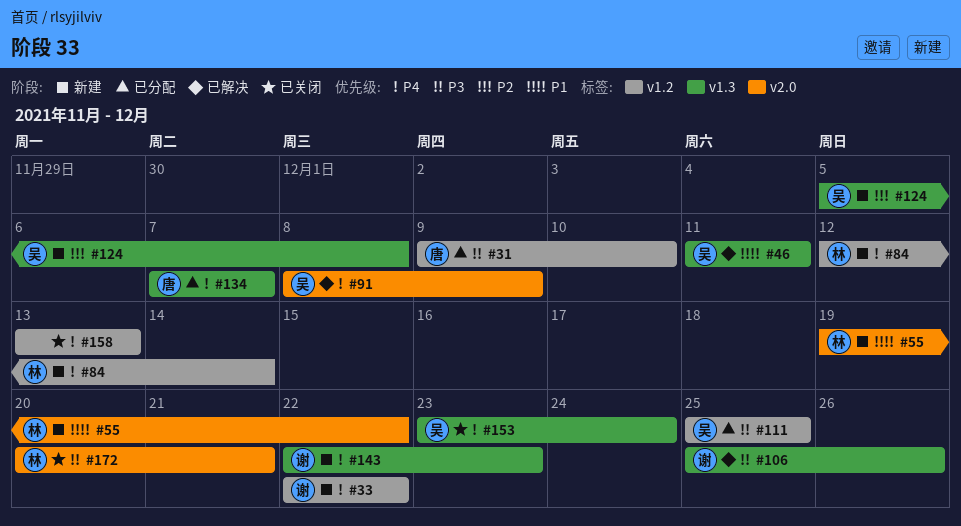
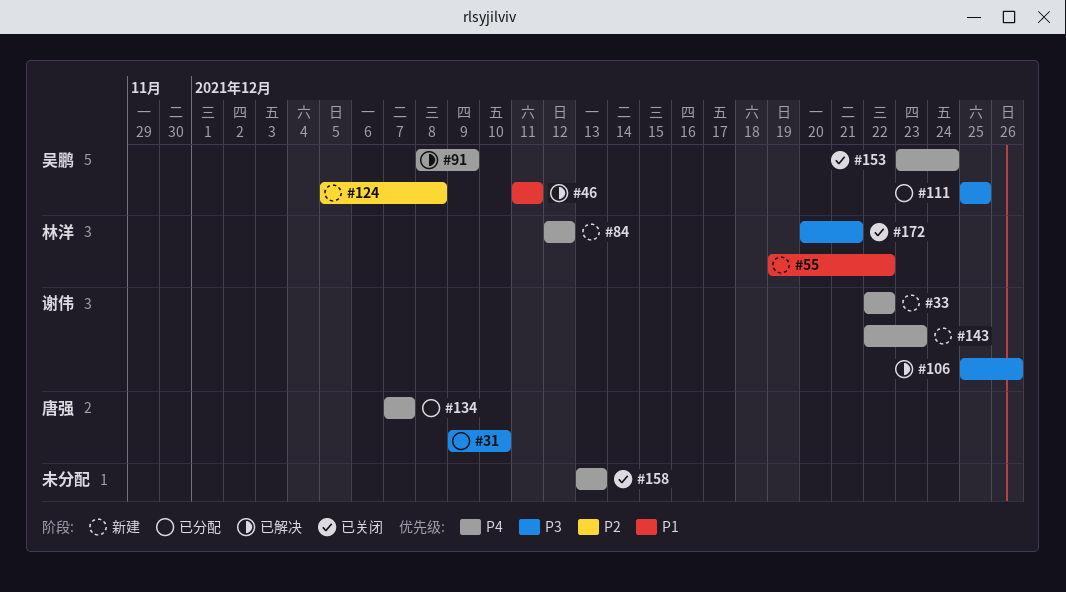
#84, due: Dec 14 -> Dec 12

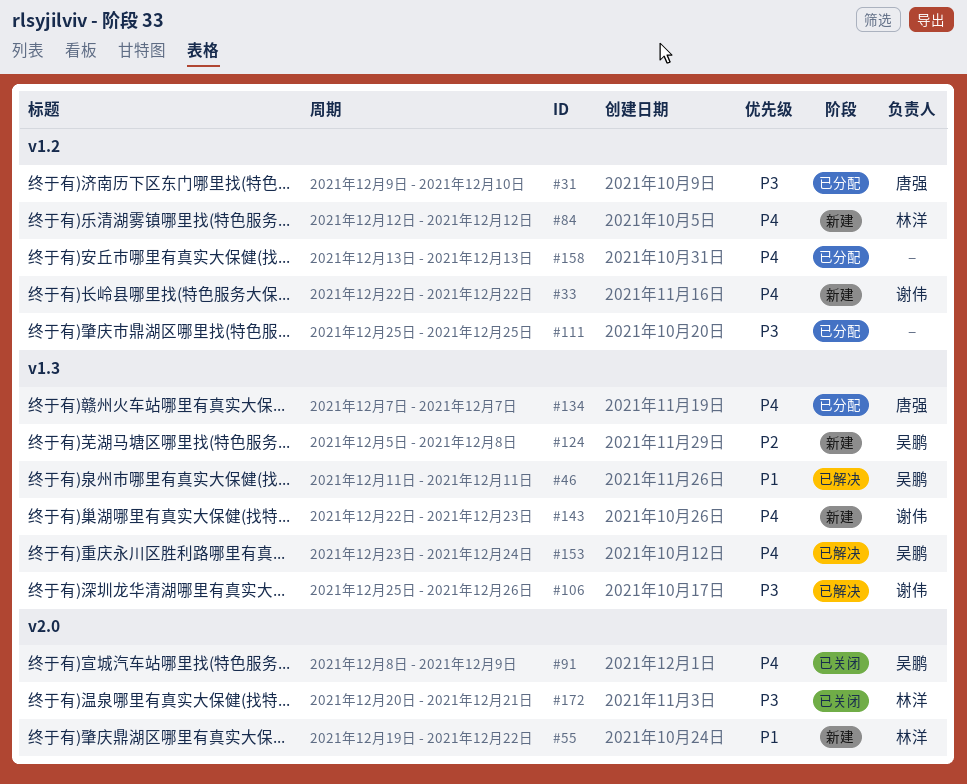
#91, status: 已解决 -> 已关闭
#111, owner: 吴鹏 -> none
#153, status: 已关闭 -> 已解决
#158, status: 已关闭 -> 已分配

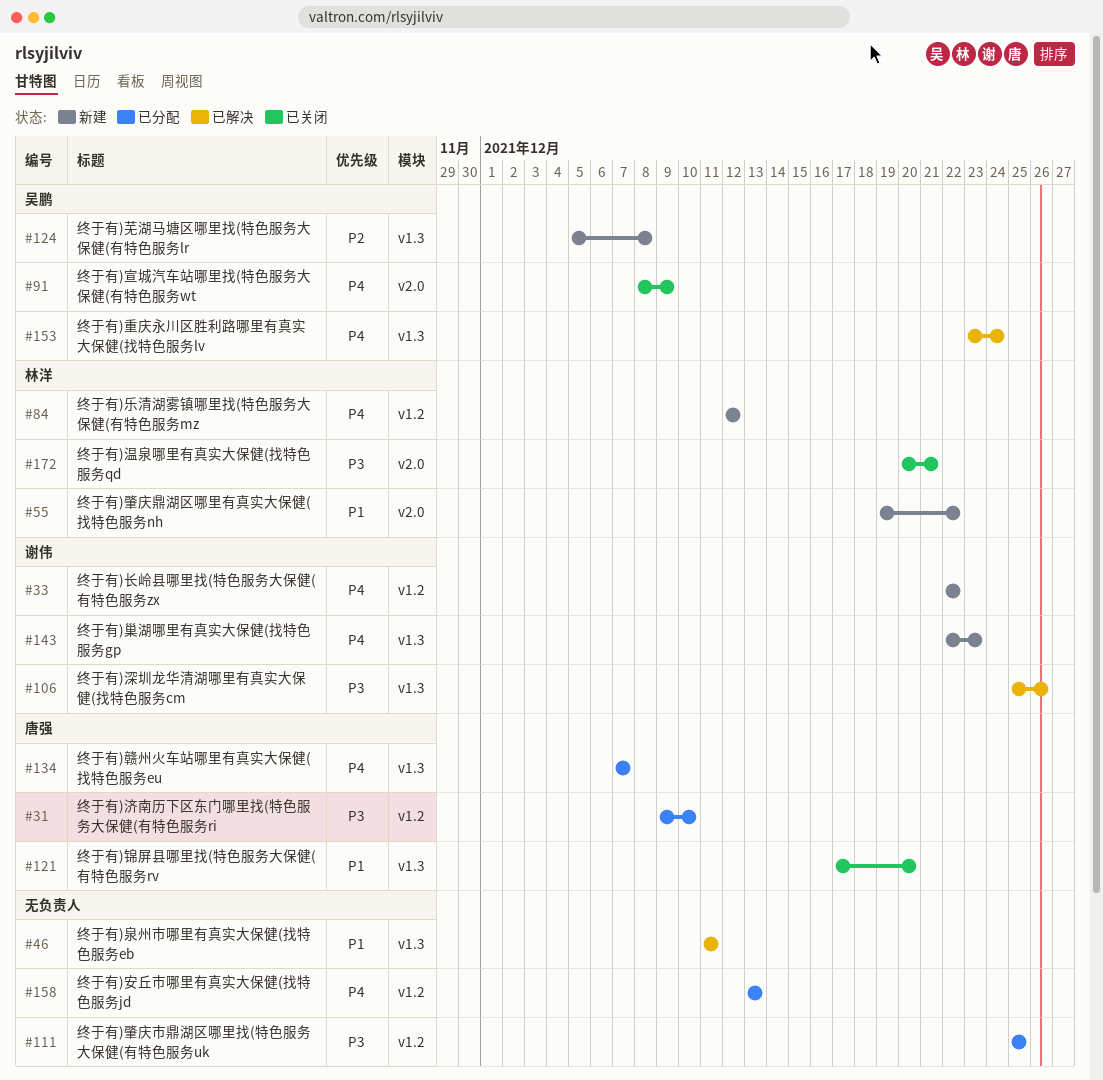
#46, owner: 吴鹏 -> none
#121: none -> present

